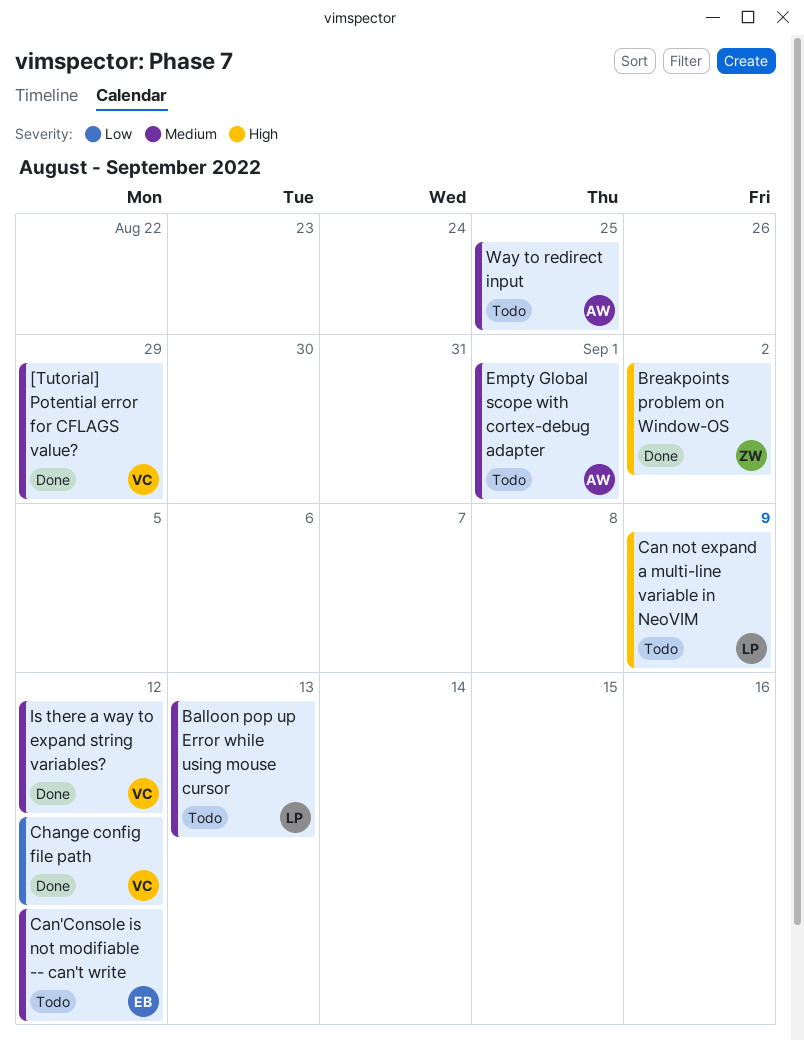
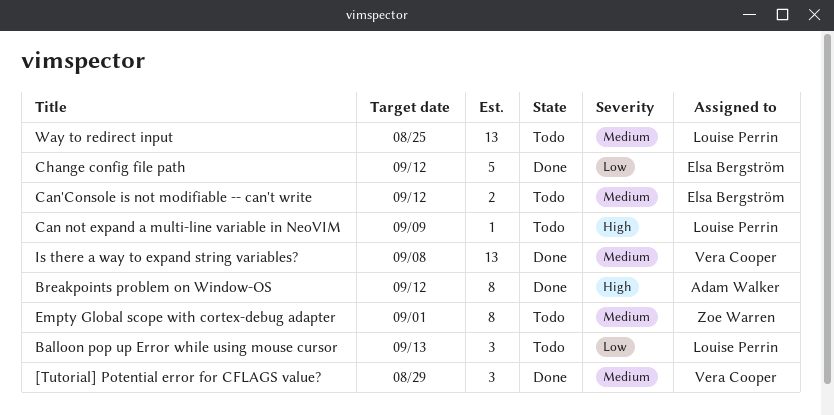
Balloon pop up Error while using mouse cursor, priority: Medium -> Low
Breakpoints problem on Window-OS, owner: Zoe Warren -> Adam Walker
Breakpoints problem on Window-OS, due: Sep 2 -> Sep 12
Change config file path, owner: Vera Cooper -> Elsa Bergström
Empty Global scope with cortex-debug adapter, owner: Adam Walker -> Zoe Warren
Is there a way to expand string variables?, due: Sep 12 -> Sep 8
Way to redirect input, owner: Adam Walker -> Louise Perrin

